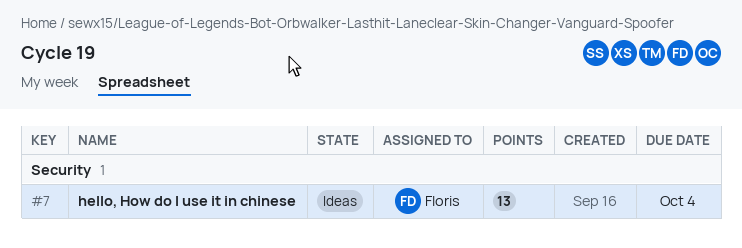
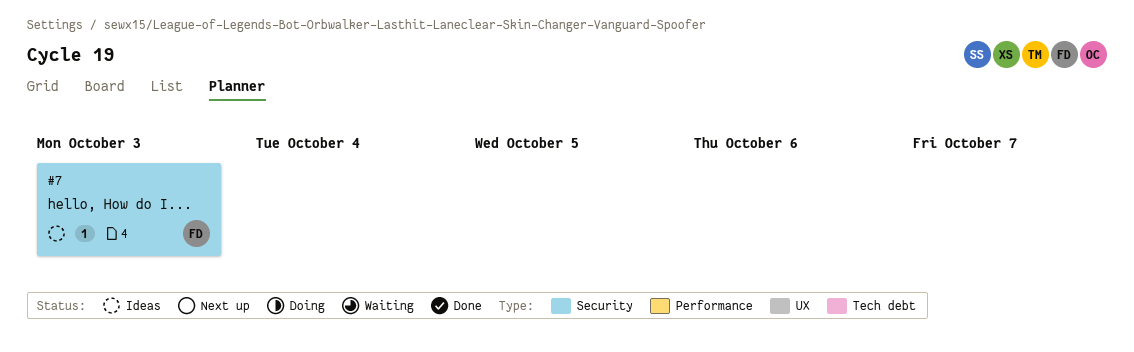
#7, estimate: 13 -> 1
#7, due: Oct 4 -> Oct 3

